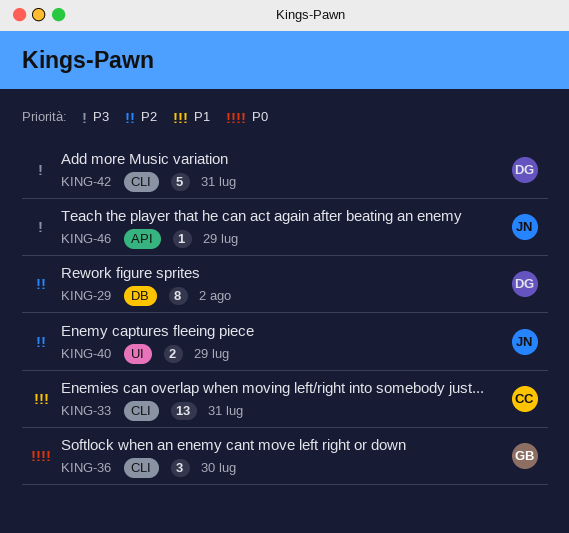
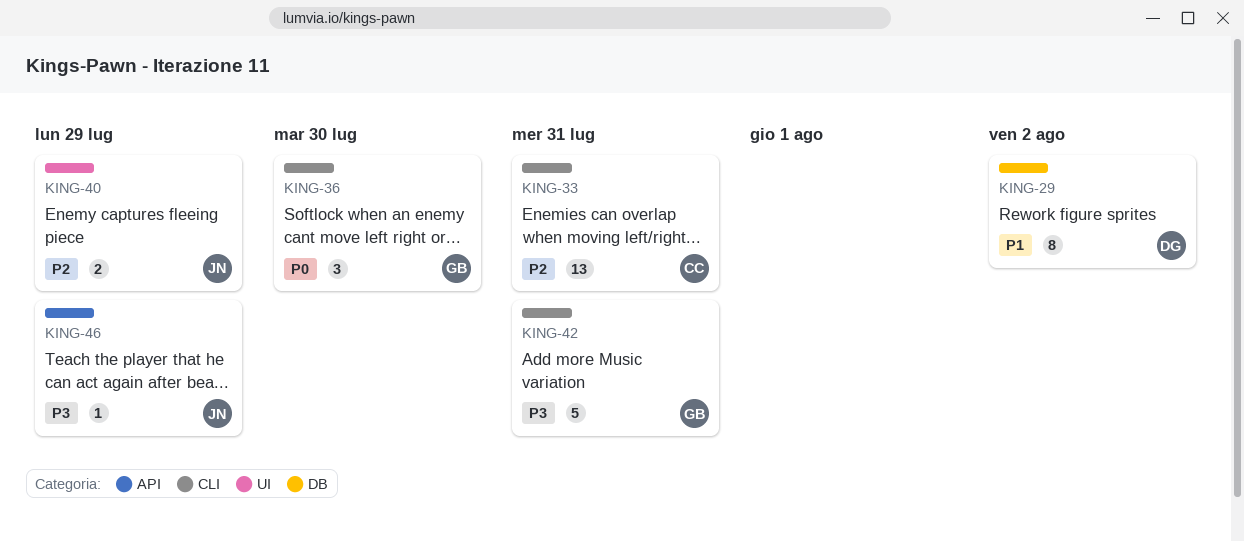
KING-29, priority: P2 -> P1
KING-33, priority: P1 -> P2
KING-42, owner: DG -> GB

